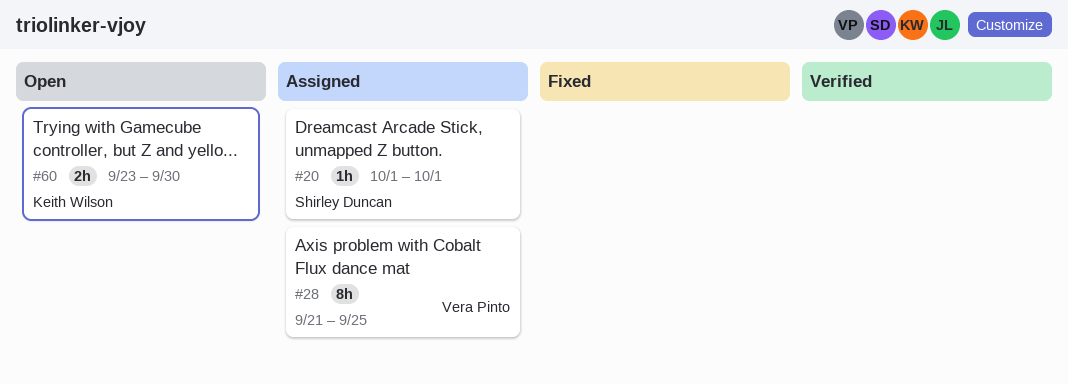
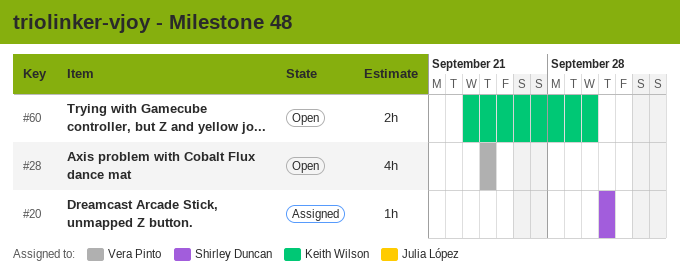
#28, status: Assigned -> Open
#28, estimate: 8h -> 4h
#28, start: Sep 21 -> Sep 24
#28, due: Sep 25 -> Sep 24

